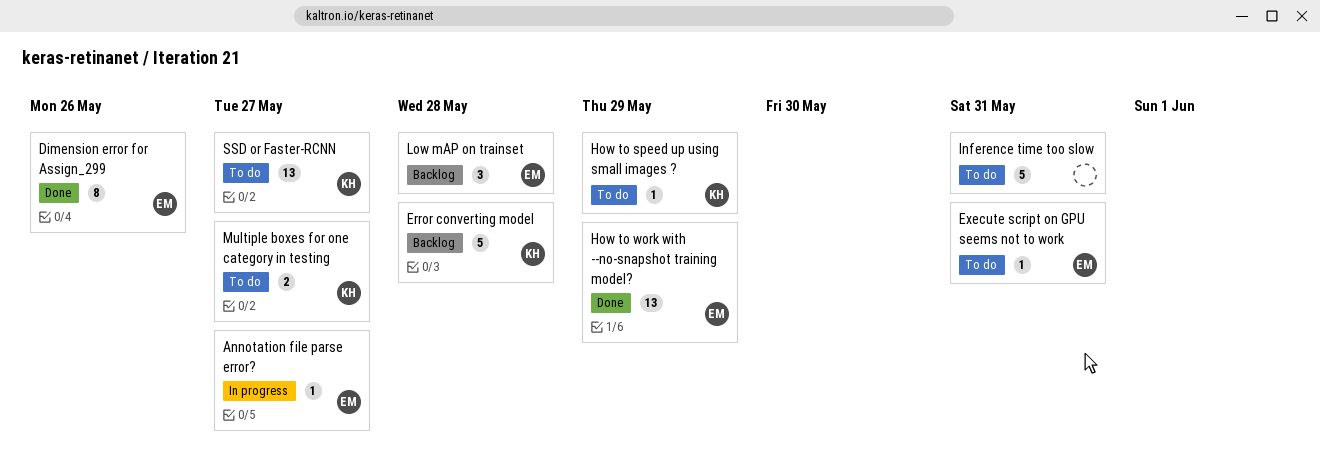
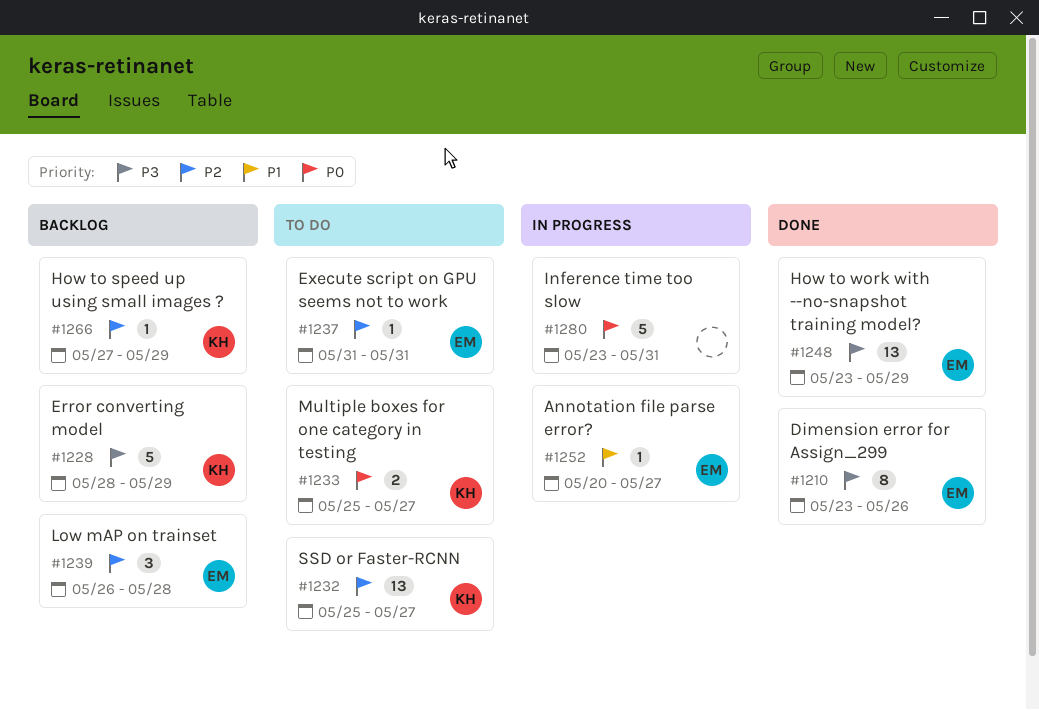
Error converting model, due: May 28 -> May 29
How to speed up using small images ?, status: To do -> Backlog
Inference time too slow, status: To do -> In progress

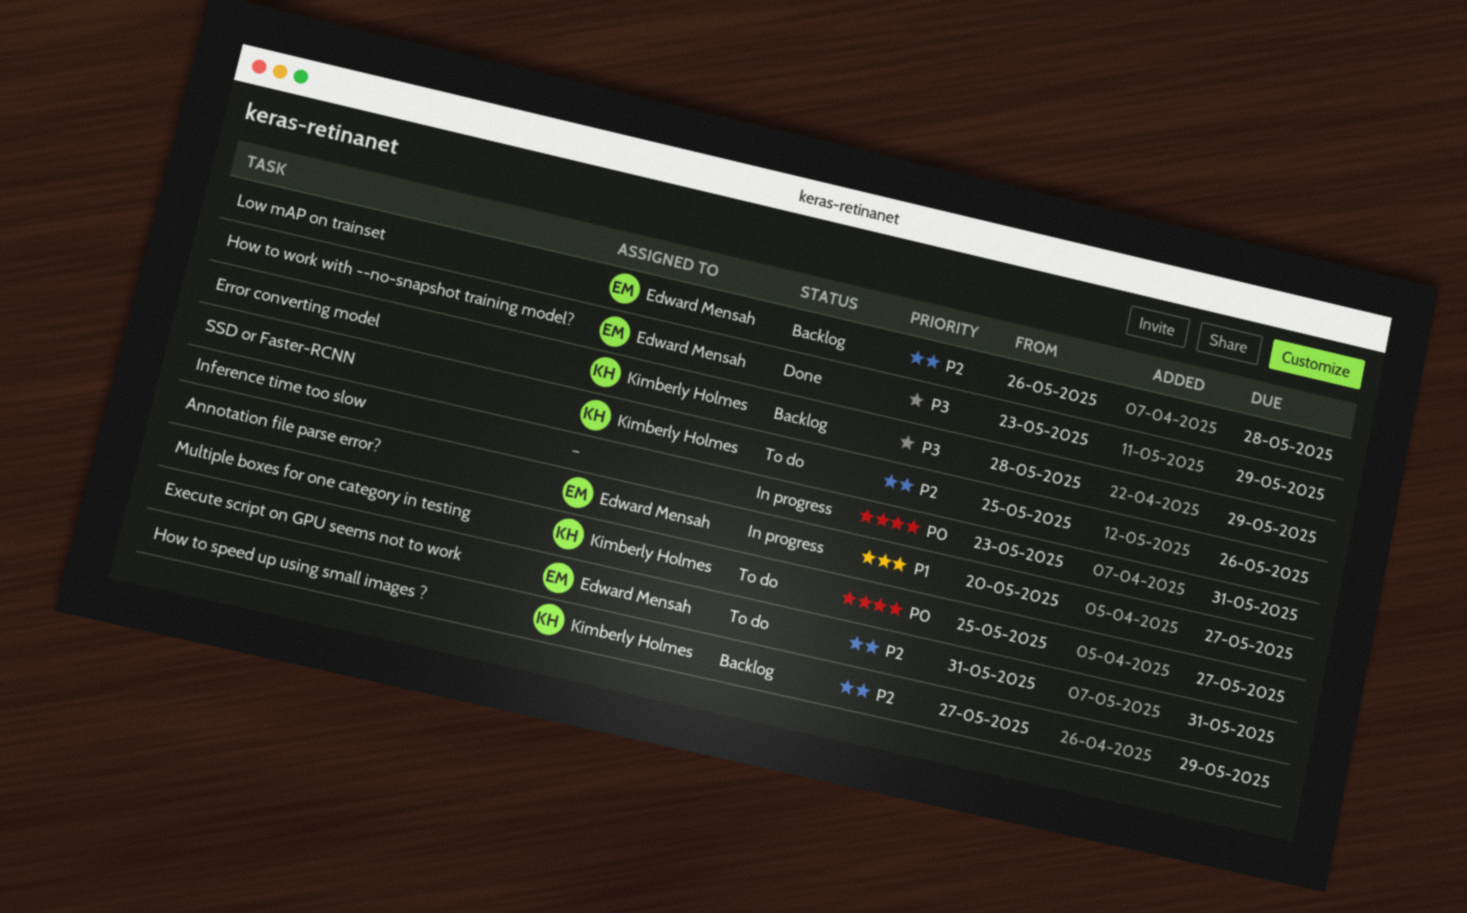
Dimension error for Assign_299: present -> none
SSD or Faster-RCNN, due: May 27 -> May 26

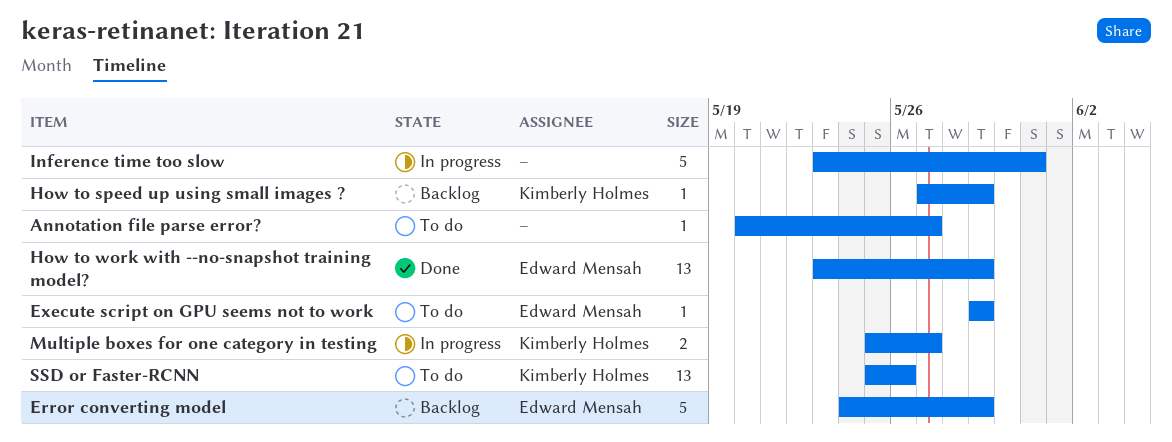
Annotation file parse error?, status: In progress -> To do
Annotation file parse error?, owner: Edward Mensah -> none
Error converting model, owner: Kimberly Holmes -> Edward Mensah
Error converting model, start: May 28 -> May 24
Execute script on GPU seems not to work, start: May 31 -> May 29
Execute script on GPU seems not to work, due: May 31 -> May 29
Low mAP on trainset: present -> none
Multiple boxes for one category in testing, status: To do -> In progress

